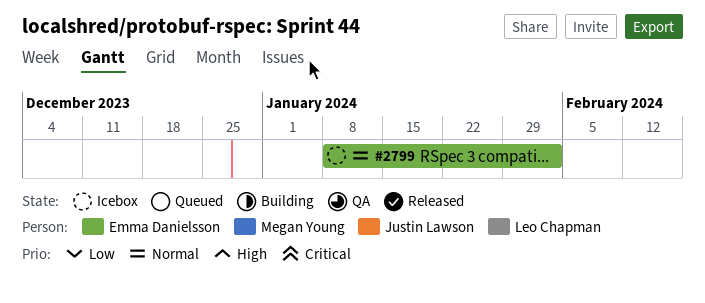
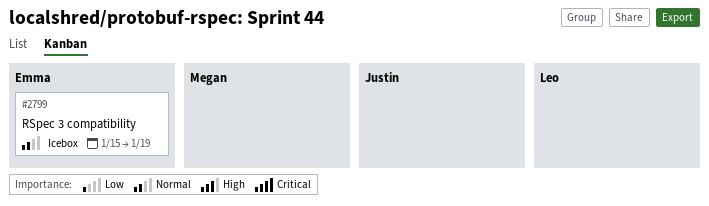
#2799, start: Jan 8 -> Jan 15
#2799, due: Feb 2 -> Jan 19

